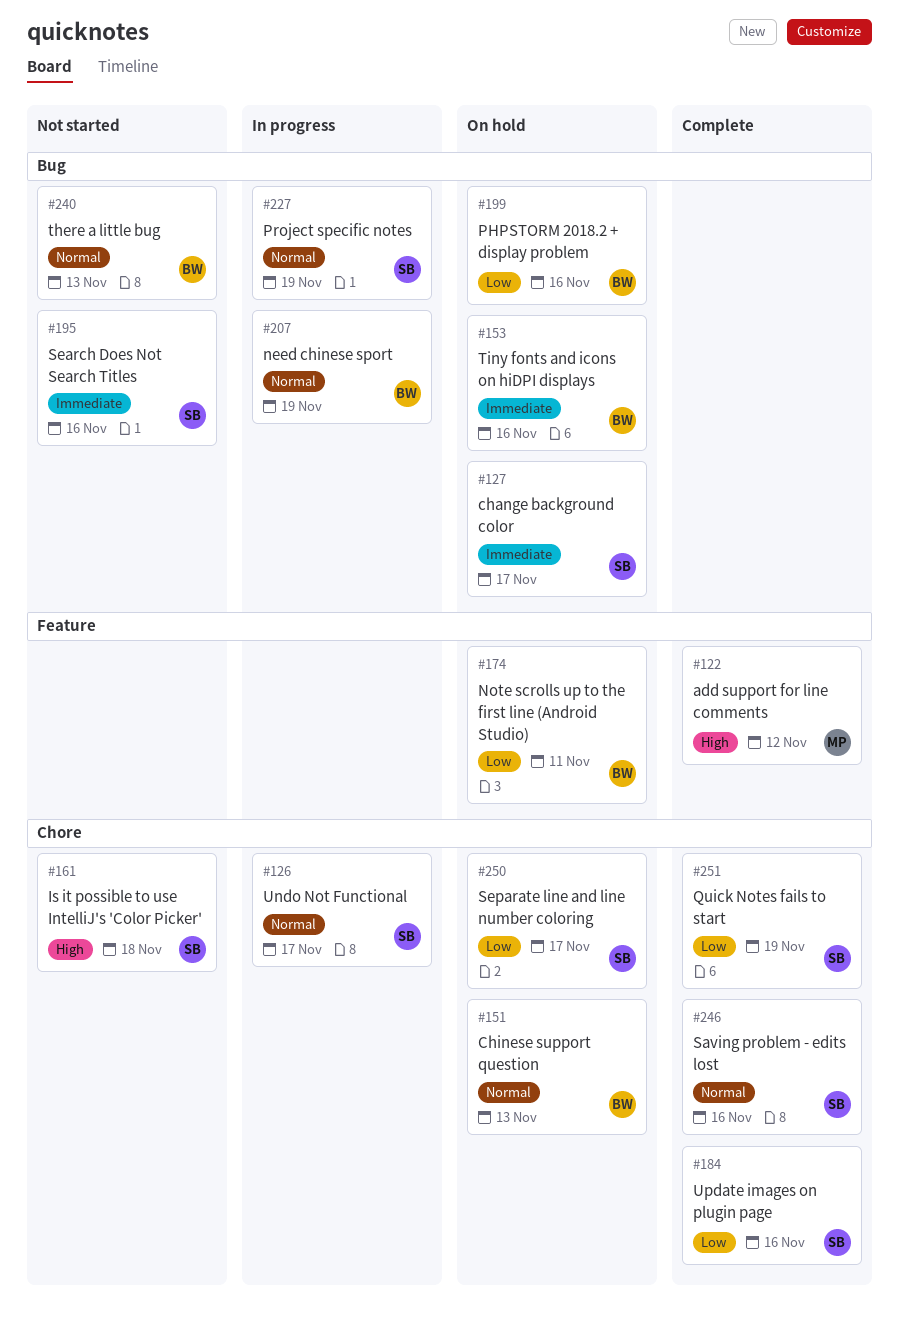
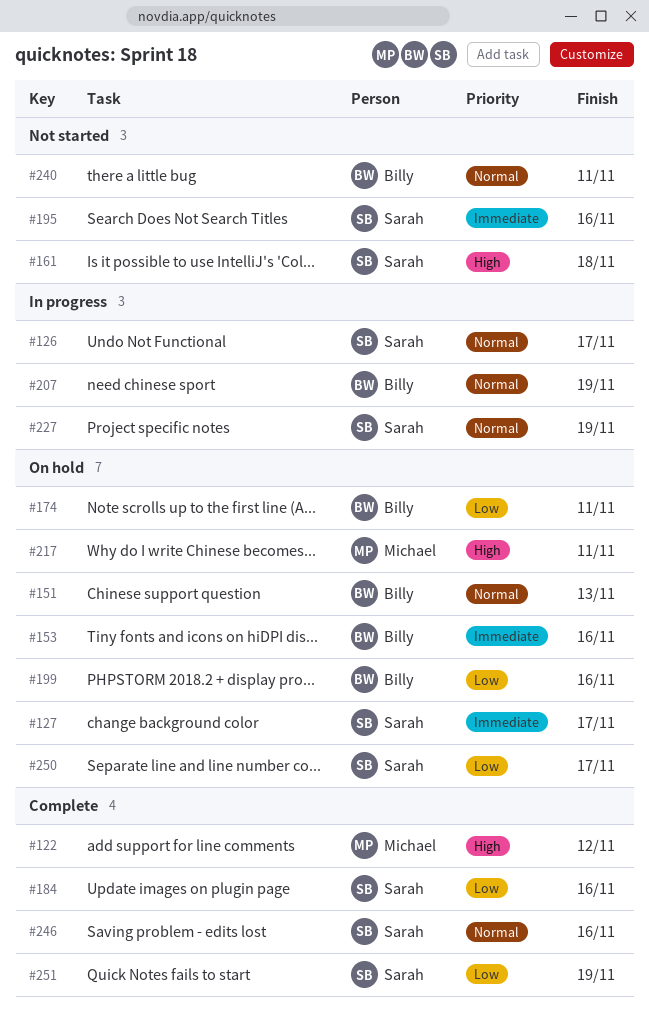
#217: none -> present
#240, due: Nov 13 -> Nov 11

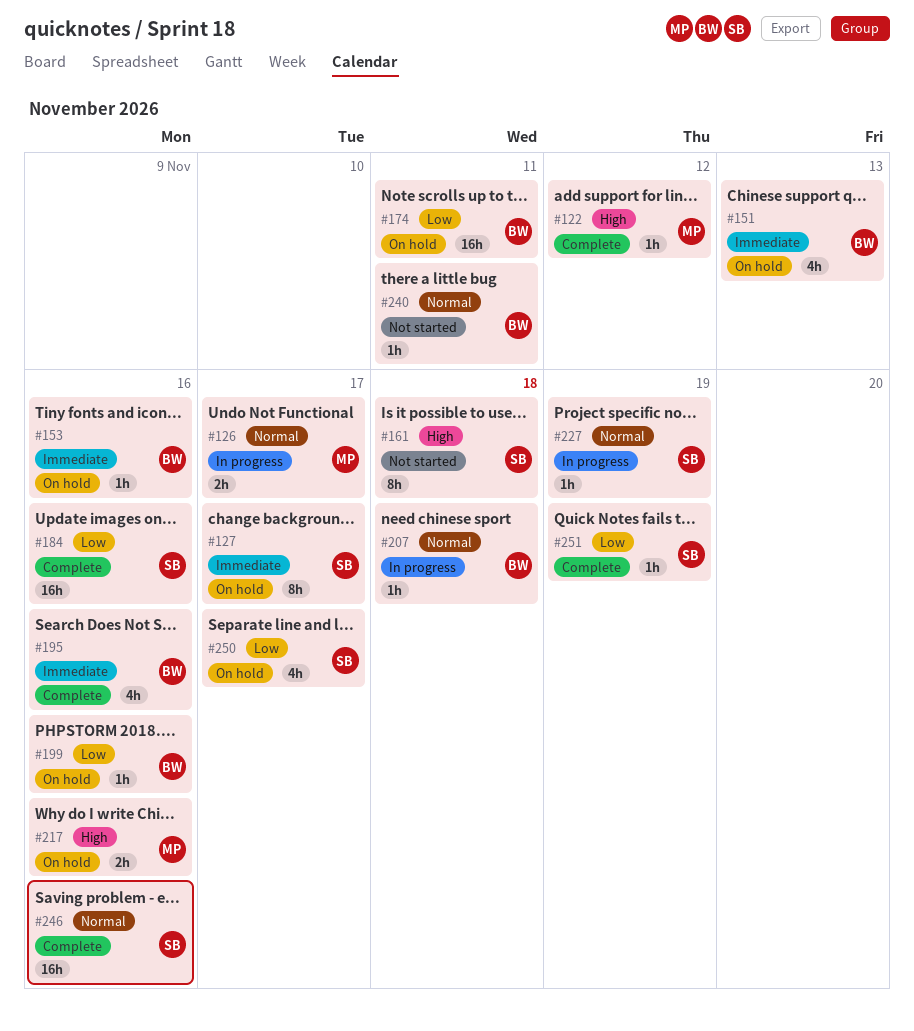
#126, owner: Sarah -> Michael
#151, priority: Normal -> Immediate
#195, status: Not started -> Complete
#195, owner: Sarah -> Billy
#207, due: Nov 19 -> Nov 18
#217, due: Nov 11 -> Nov 16

